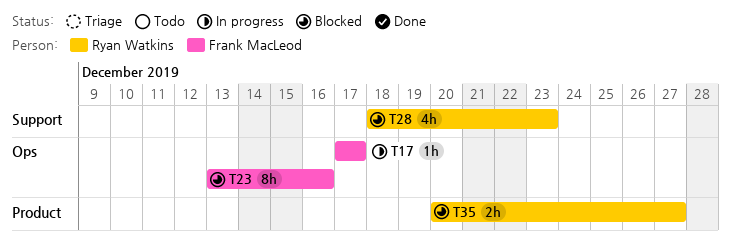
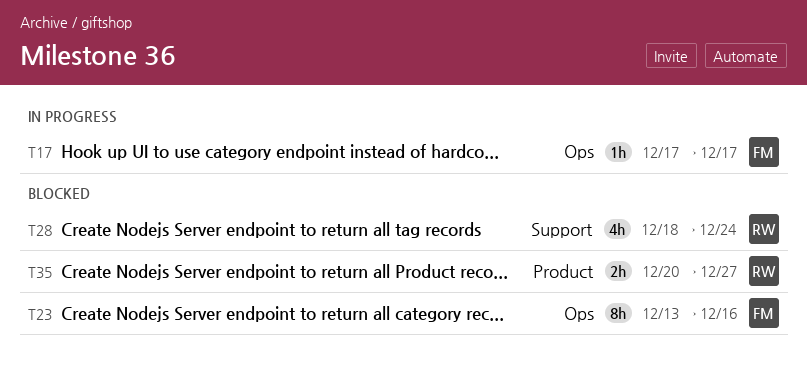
T28, due: Dec 23 -> Dec 24

